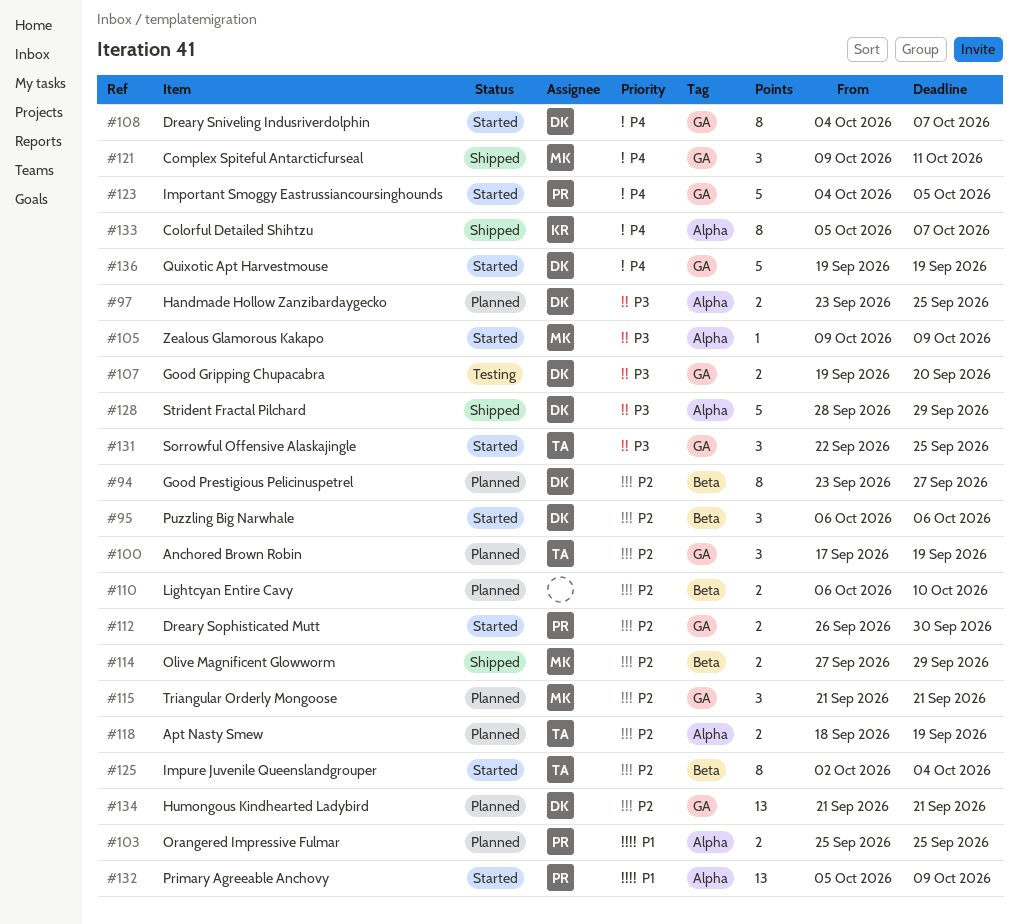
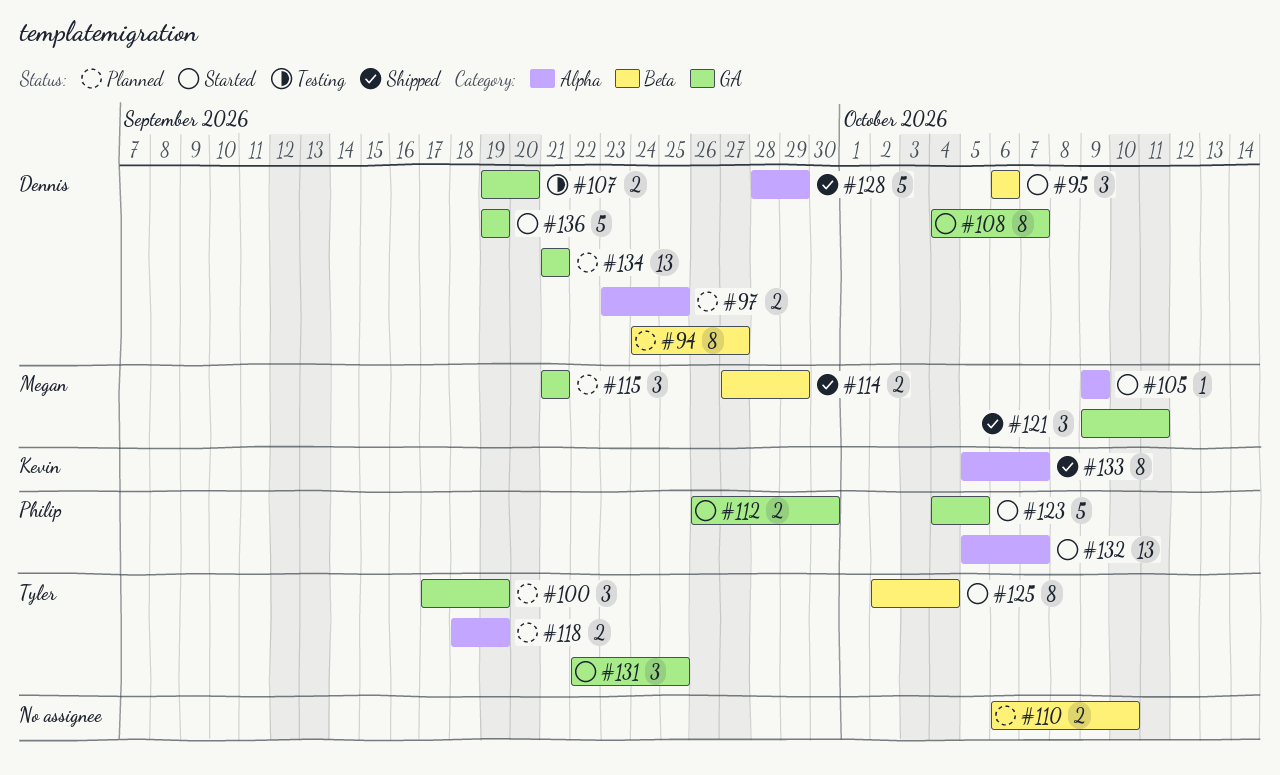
#94, start: Sep 23 -> Sep 24
#103: present -> none
#132, due: Oct 9 -> Oct 7

